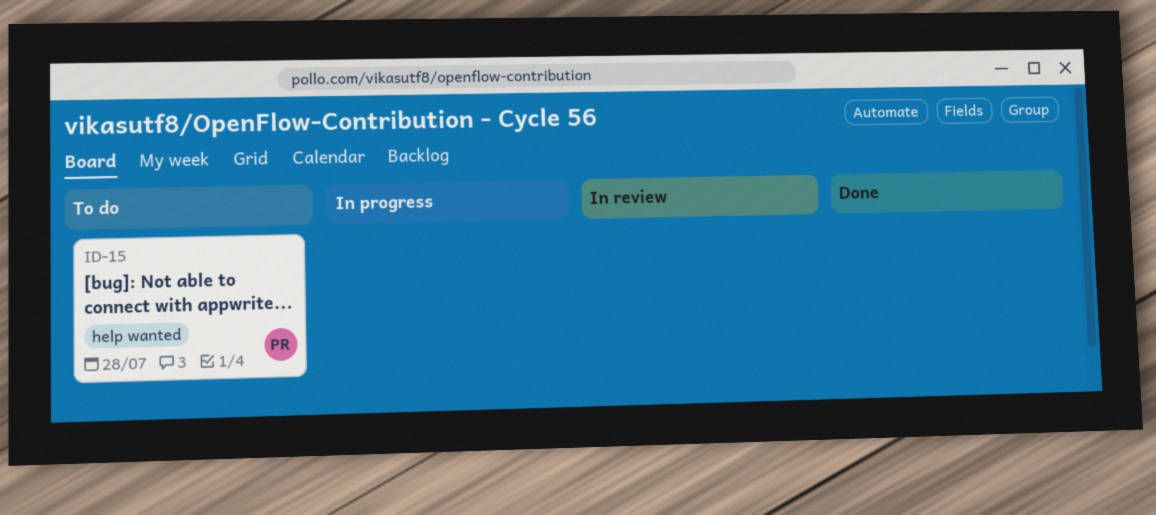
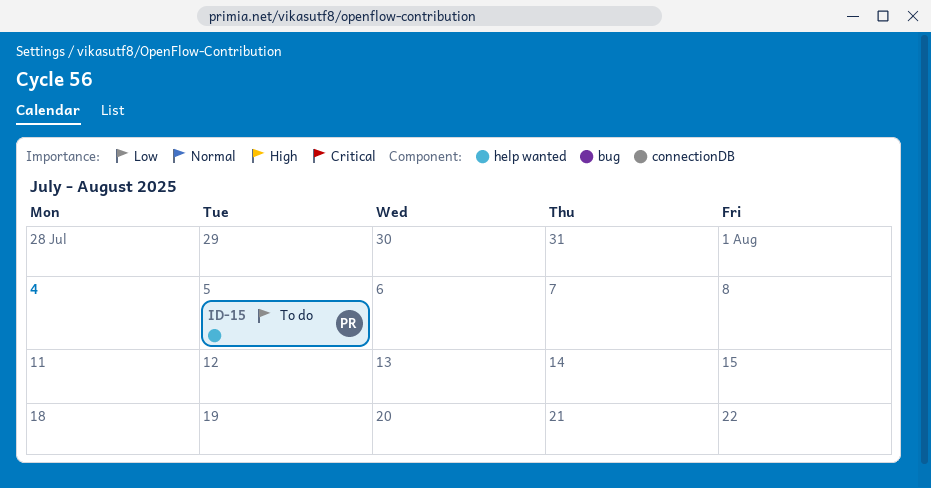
ID-15, due: Jul 28 -> Aug 5

